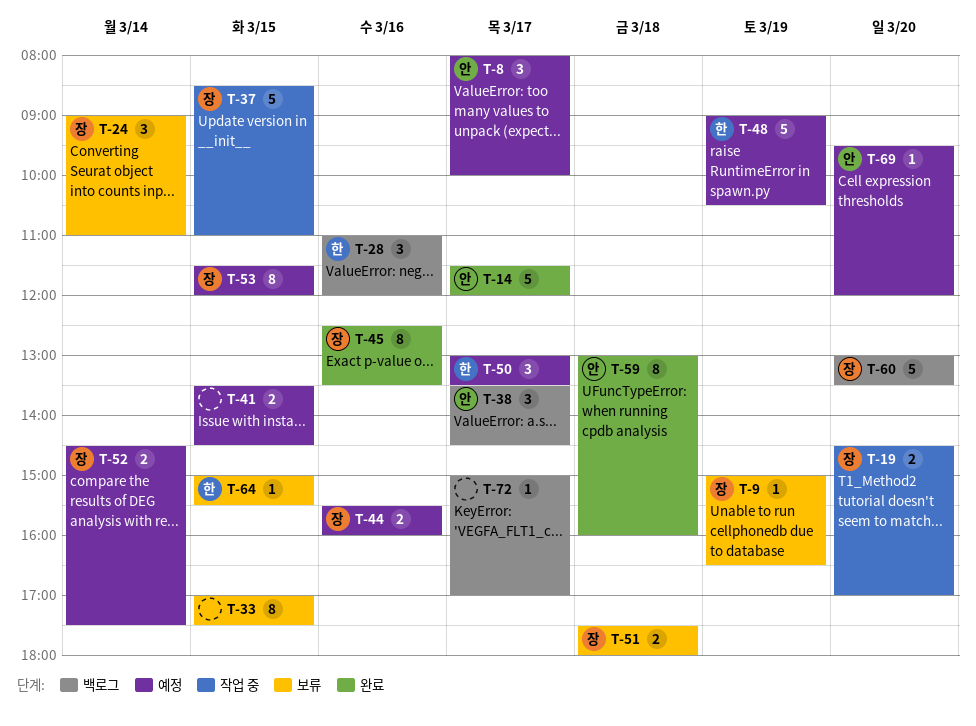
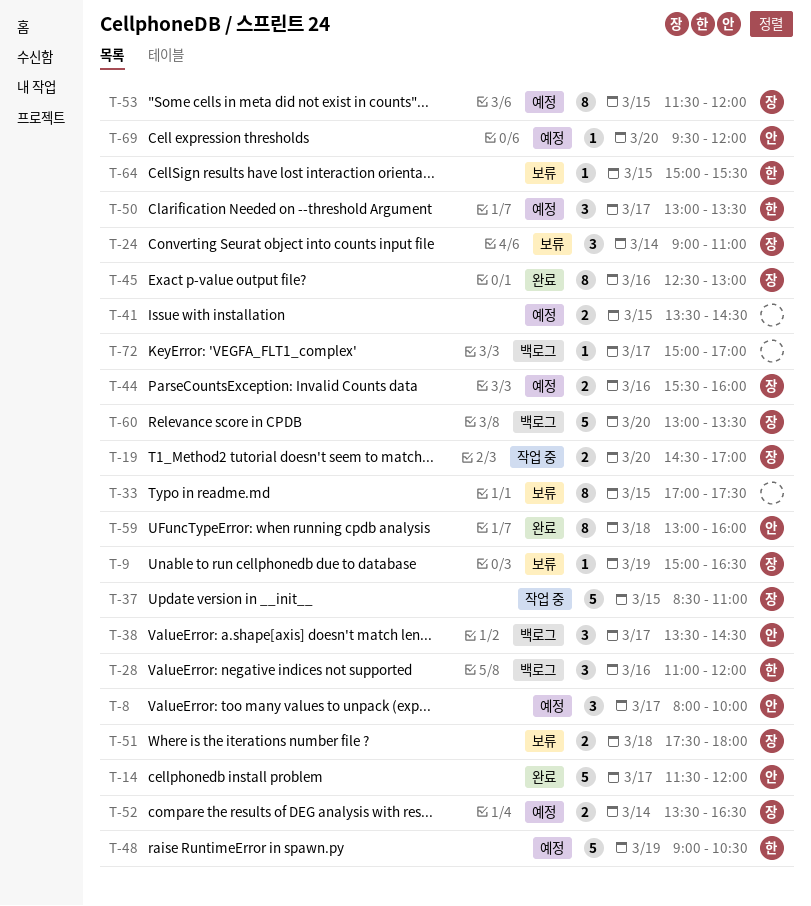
T-45, ends: 13:30 -> 13:00
T-52, begins: 14:30 -> 13:30
T-52, ends: 17:30 -> 16:30

